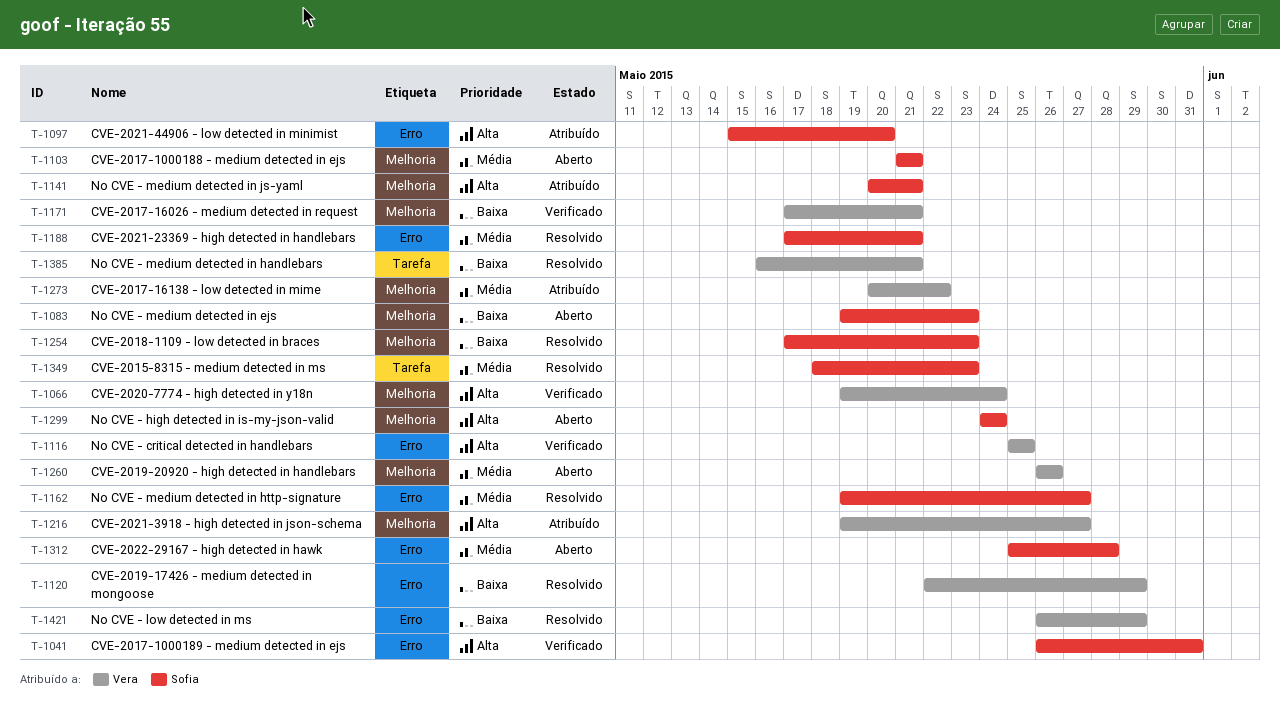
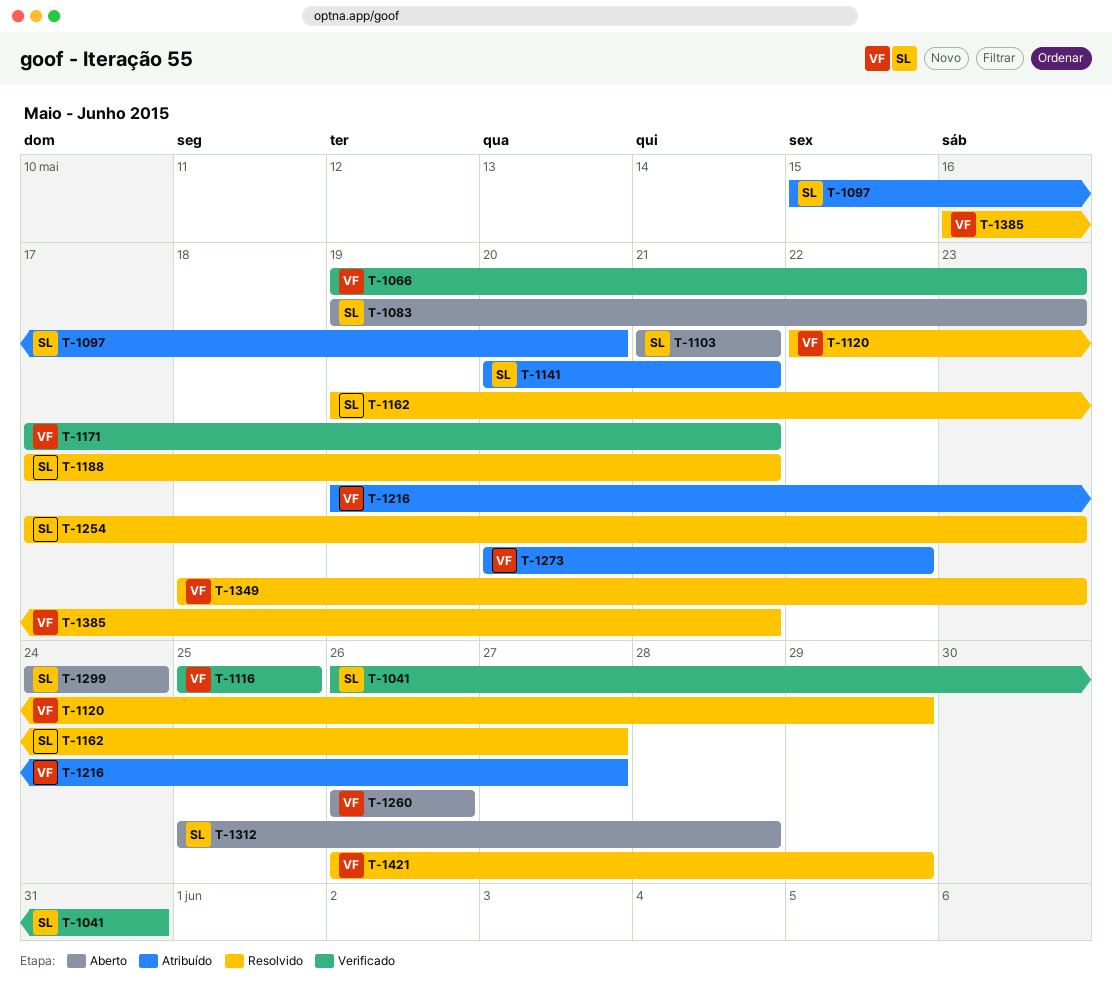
T-1066, due: May 24 -> May 23
T-1349, owner: Sofia -> Vera

